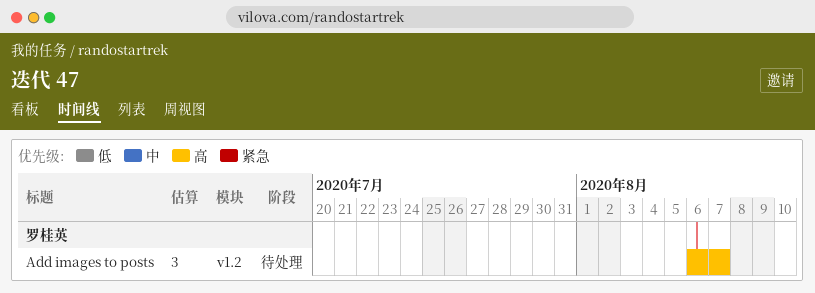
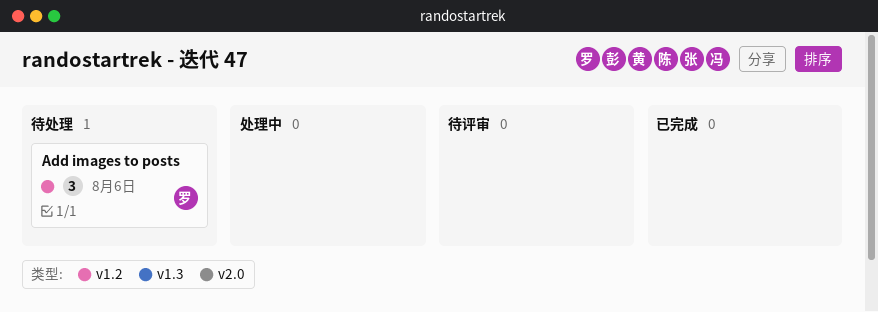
Add images to posts, due: Aug 7 -> Aug 6

